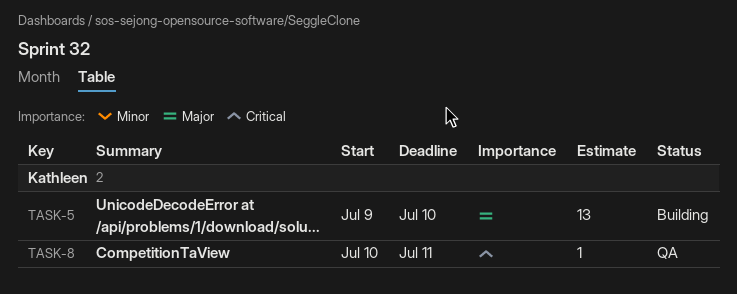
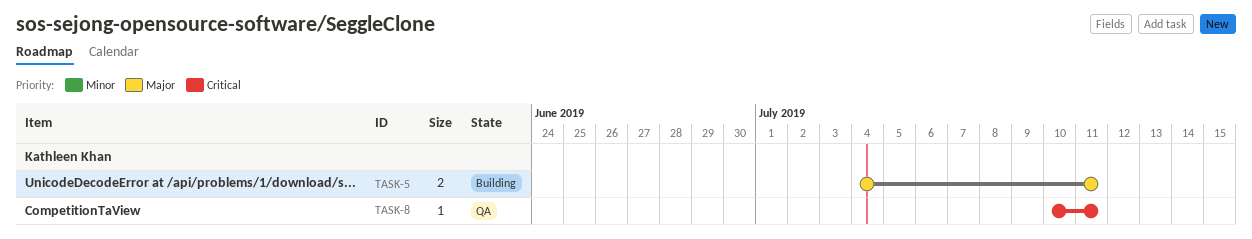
TASK-5, estimate: 13 -> 2
TASK-5, start: Jul 9 -> Jul 4
TASK-5, due: Jul 10 -> Jul 11

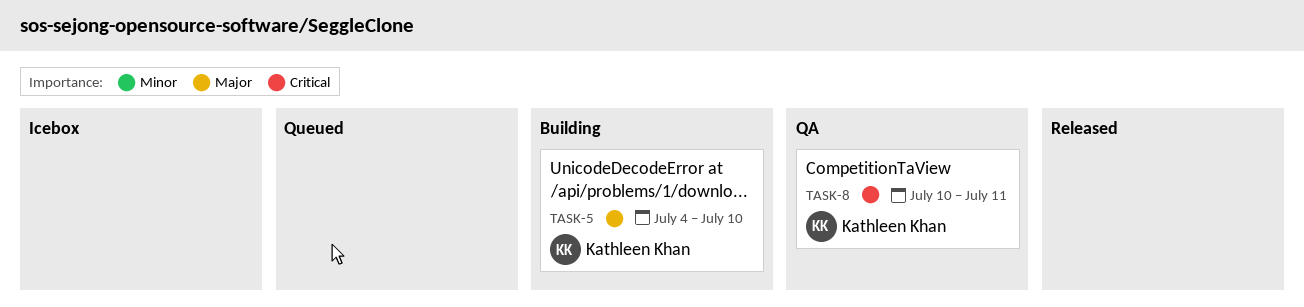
TASK-5, due: Jul 11 -> Jul 10

